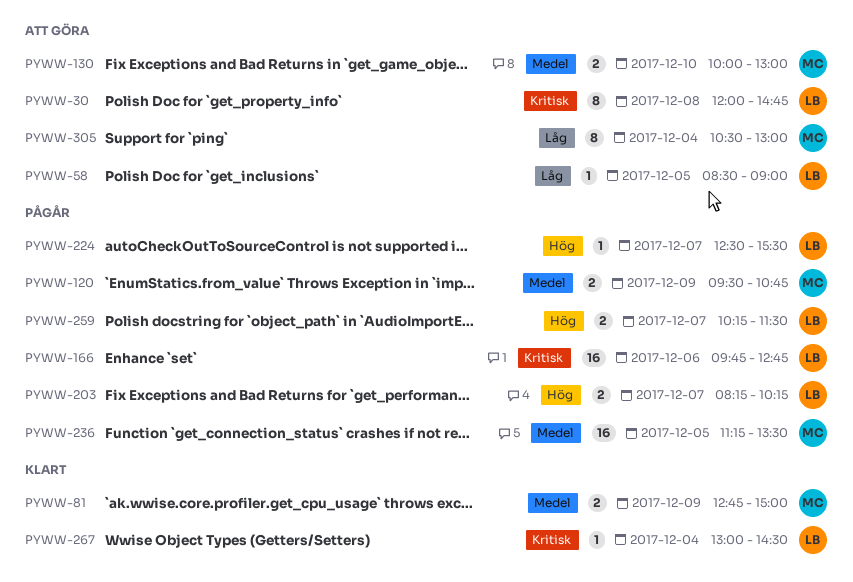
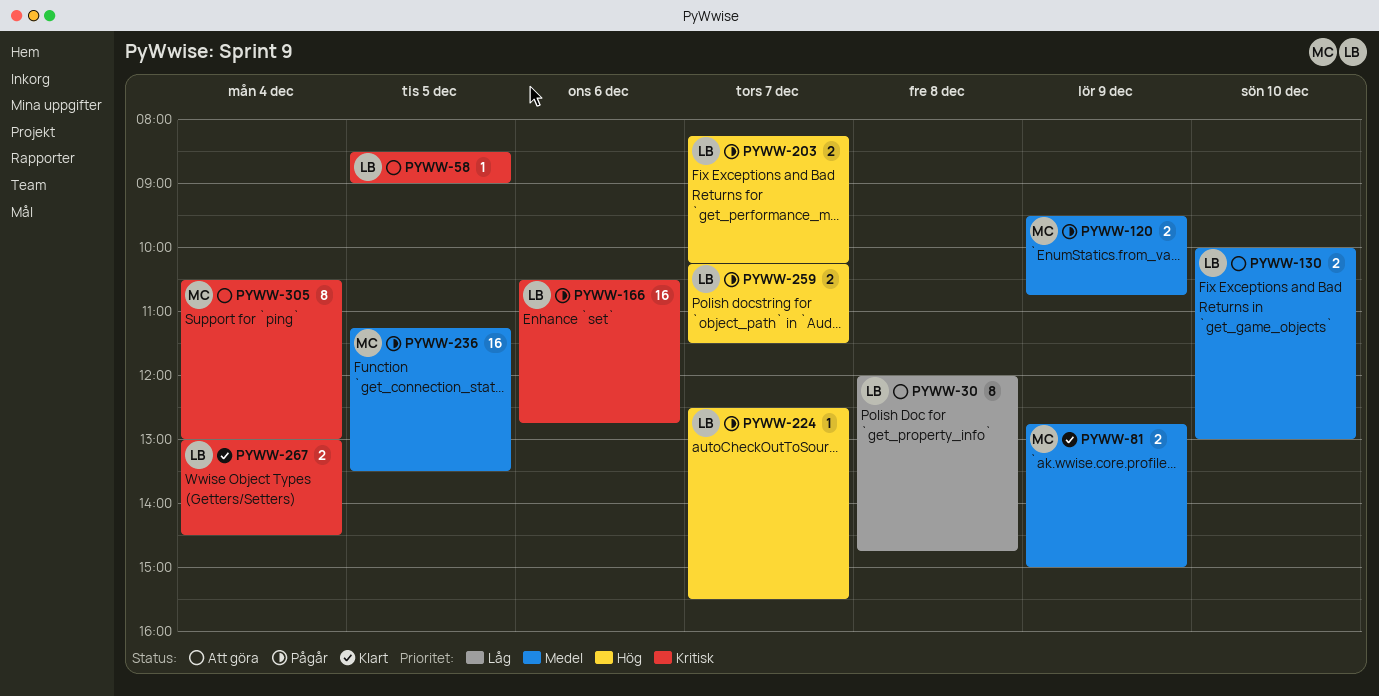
PYWW-30, priority: Kritisk -> Låg
PYWW-58, priority: Låg -> Kritisk
PYWW-130, owner: MC -> LB
PYWW-166, begins: 09:45 -> 10:30
PYWW-267, estimate: 1 -> 2
PYWW-305, priority: Låg -> Kritisk

